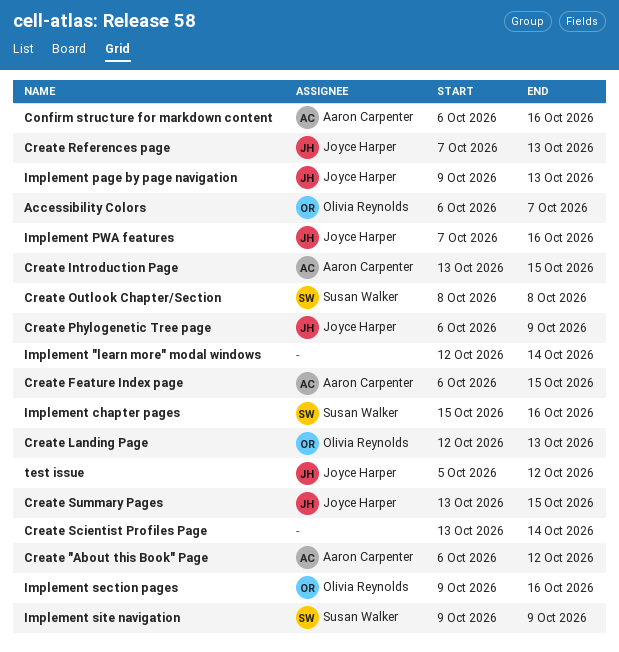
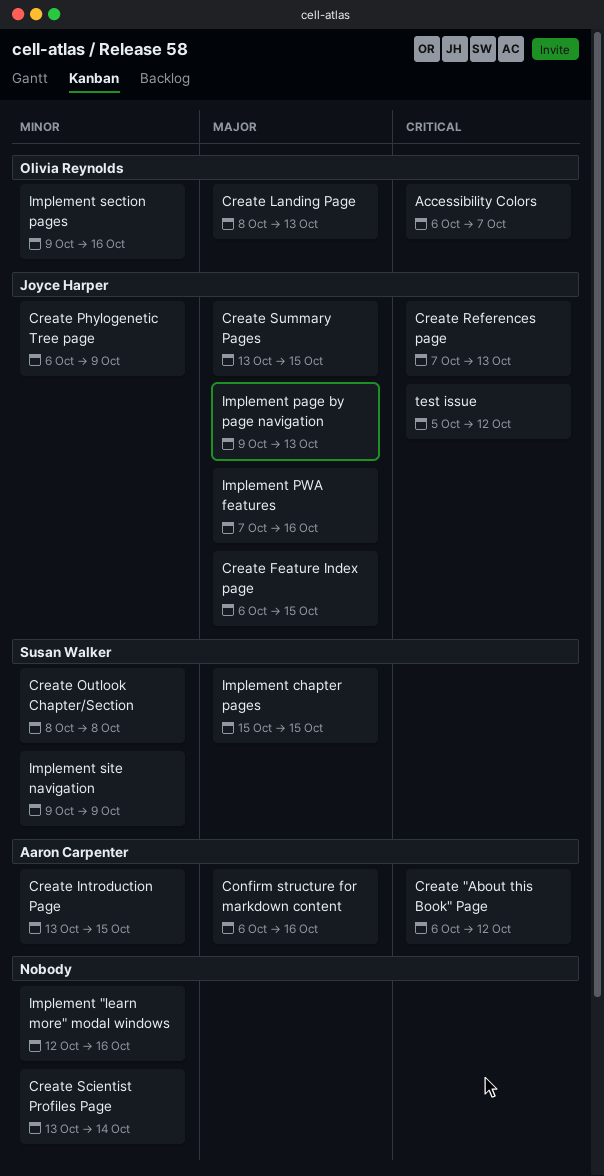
Create Feature Index page, owner: Aaron Carpenter -> Joyce Harper
Create Landing Page, start: Oct 12 -> Oct 8
Implement "learn more" modal windows, due: Oct 14 -> Oct 16
Implement chapter pages, due: Oct 16 -> Oct 15

